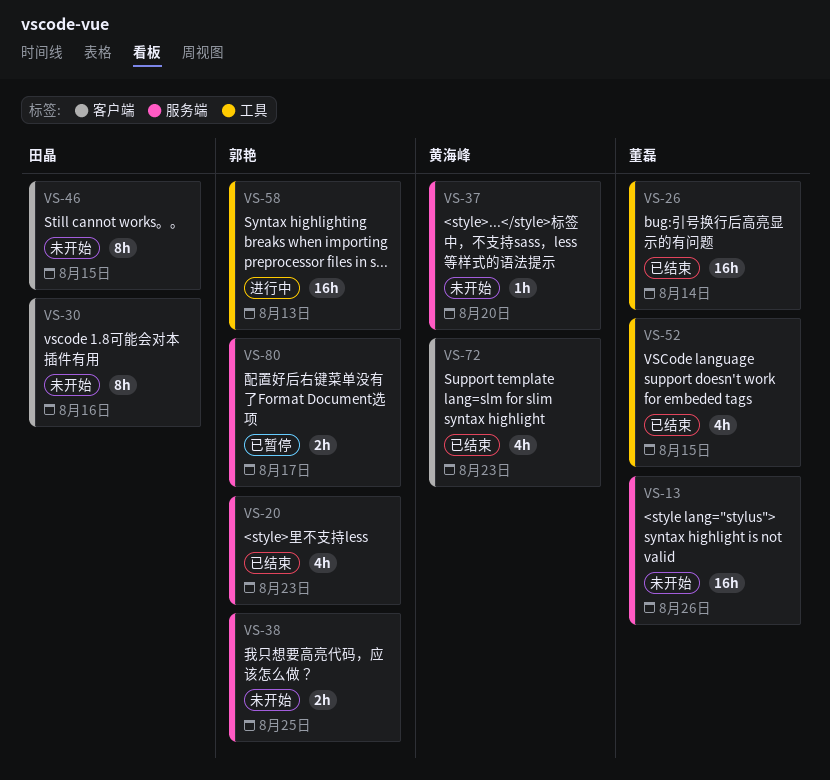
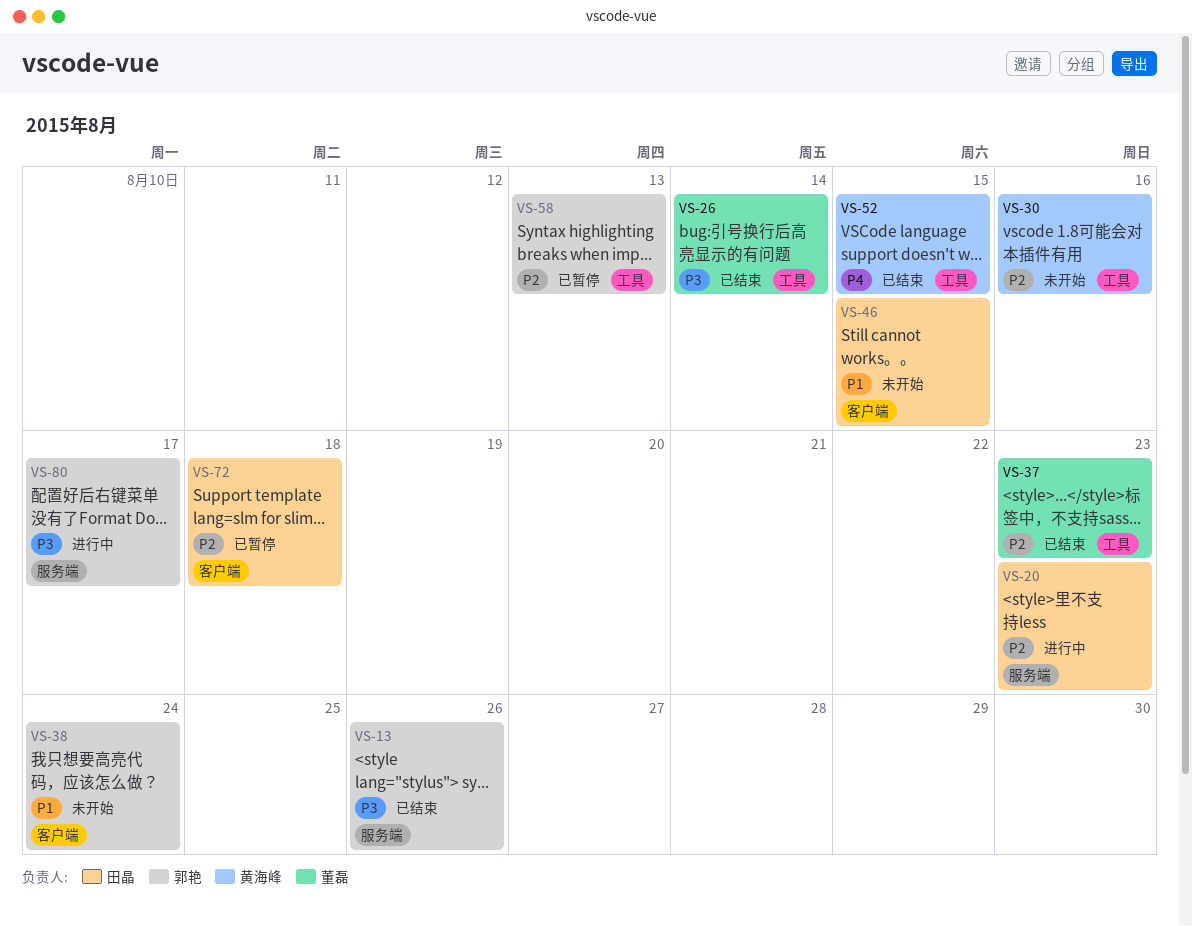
VS-13, status: 未开始 -> 已结束
VS-13, owner: 董磊 -> 郭艳
VS-20, status: 已结束 -> 进行中
VS-20, owner: 郭艳 -> 田晶
VS-30, owner: 田晶 -> 黄海峰
VS-30, label: 客户端 -> 工具
VS-37, status: 未开始 -> 已结束
VS-37, owner: 黄海峰 -> 董磊
VS-37, label: 服务端 -> 工具
VS-37, due: Aug 20 -> Aug 23
VS-38, label: 服务端 -> 客户端
VS-38, due: Aug 25 -> Aug 24
VS-52, owner: 董磊 -> 黄海峰
VS-58, status: 进行中 -> 已暂停
VS-72, status: 已结束 -> 已暂停
VS-72, owner: 黄海峰 -> 田晶
VS-72, due: Aug 23 -> Aug 18
VS-80, status: 已暂停 -> 进行中

